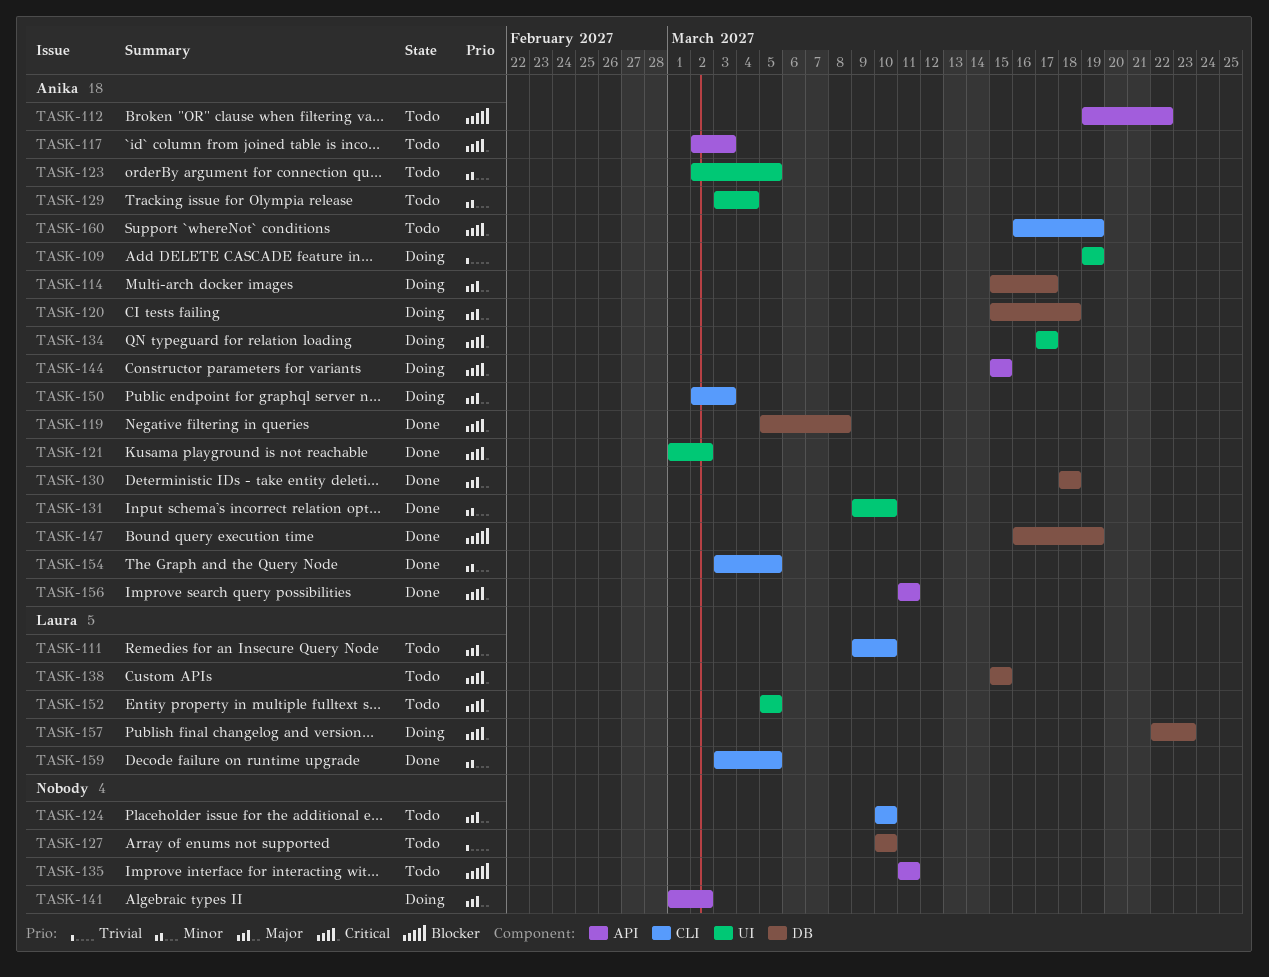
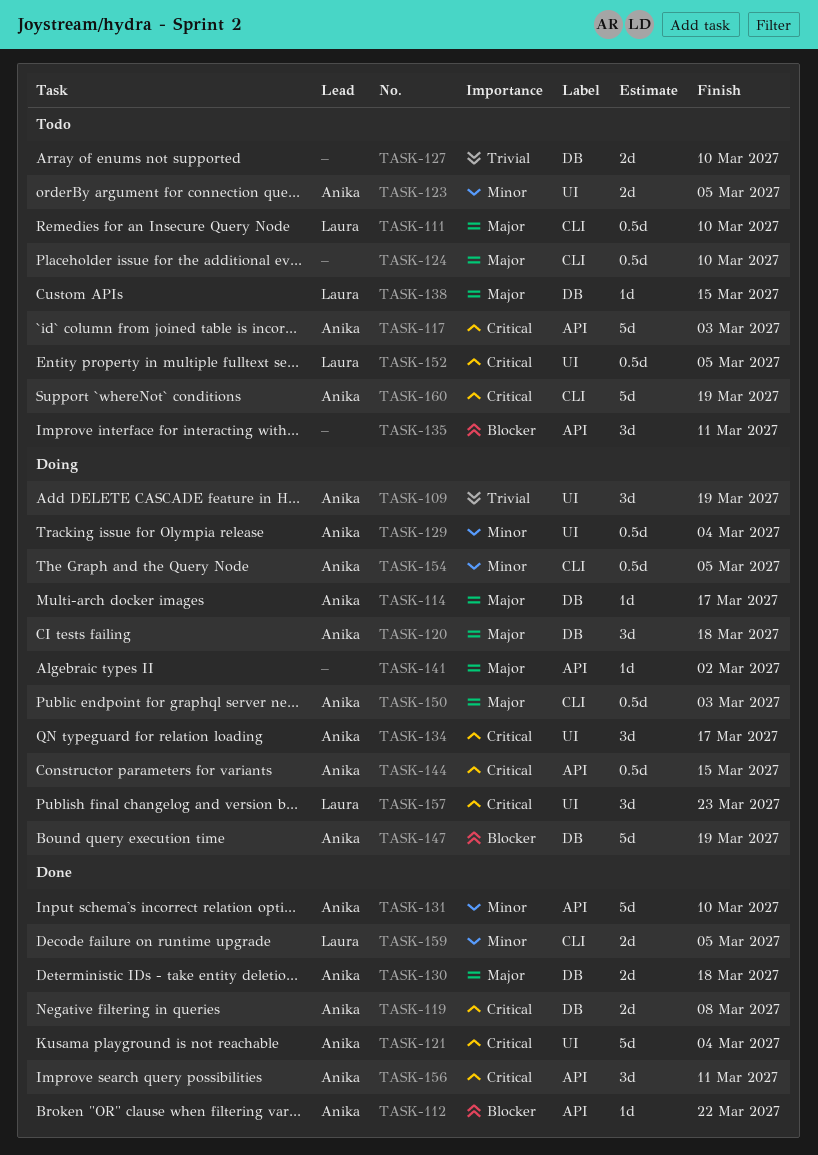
TASK-112, status: Todo -> Done
TASK-121, due: Mar 2 -> Mar 4
TASK-129, status: Todo -> Doing
TASK-131, label: UI -> API
TASK-138, priority: Critical -> Major
TASK-147, status: Done -> Doing
TASK-154, status: Done -> Doing
TASK-157, label: DB -> UI

